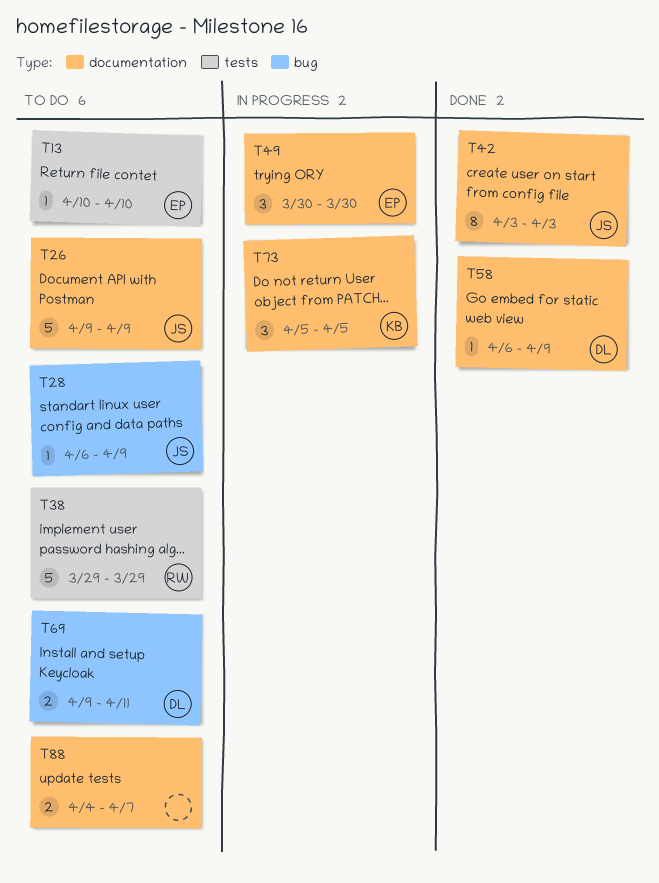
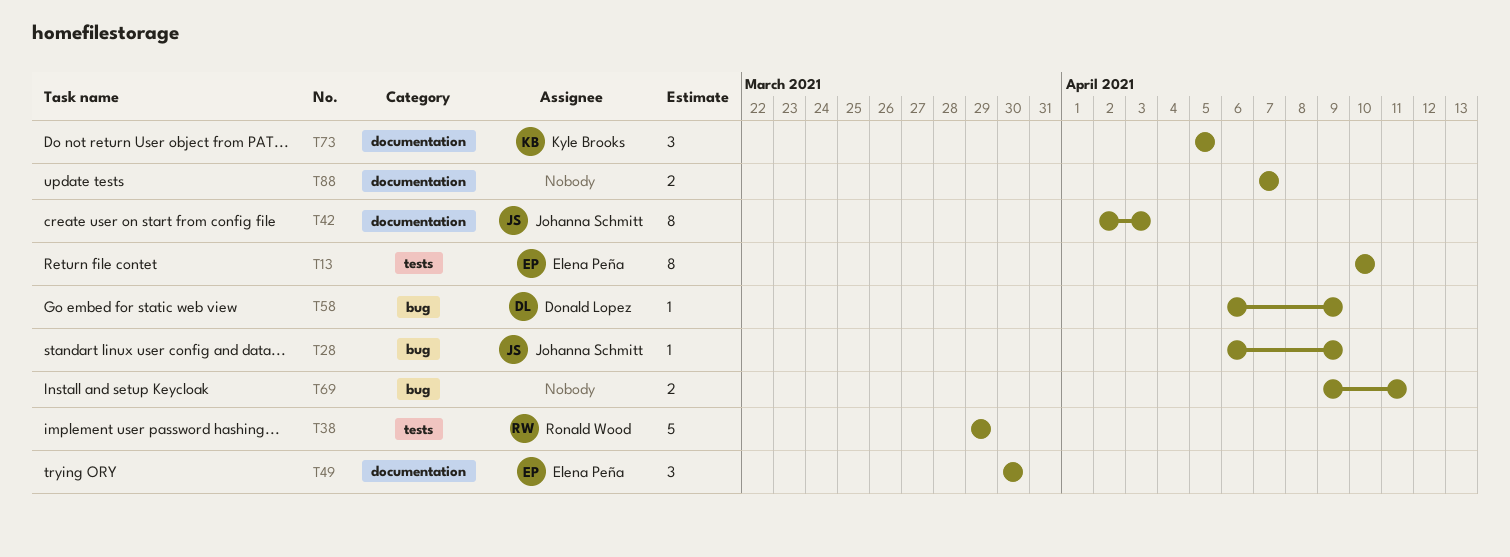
T13, estimate: 1 -> 8
T26: present -> none
T42, start: Apr 3 -> Apr 2
T58, label: documentation -> bug
T69, owner: Donald Lopez -> none
T88, start: Apr 4 -> Apr 7

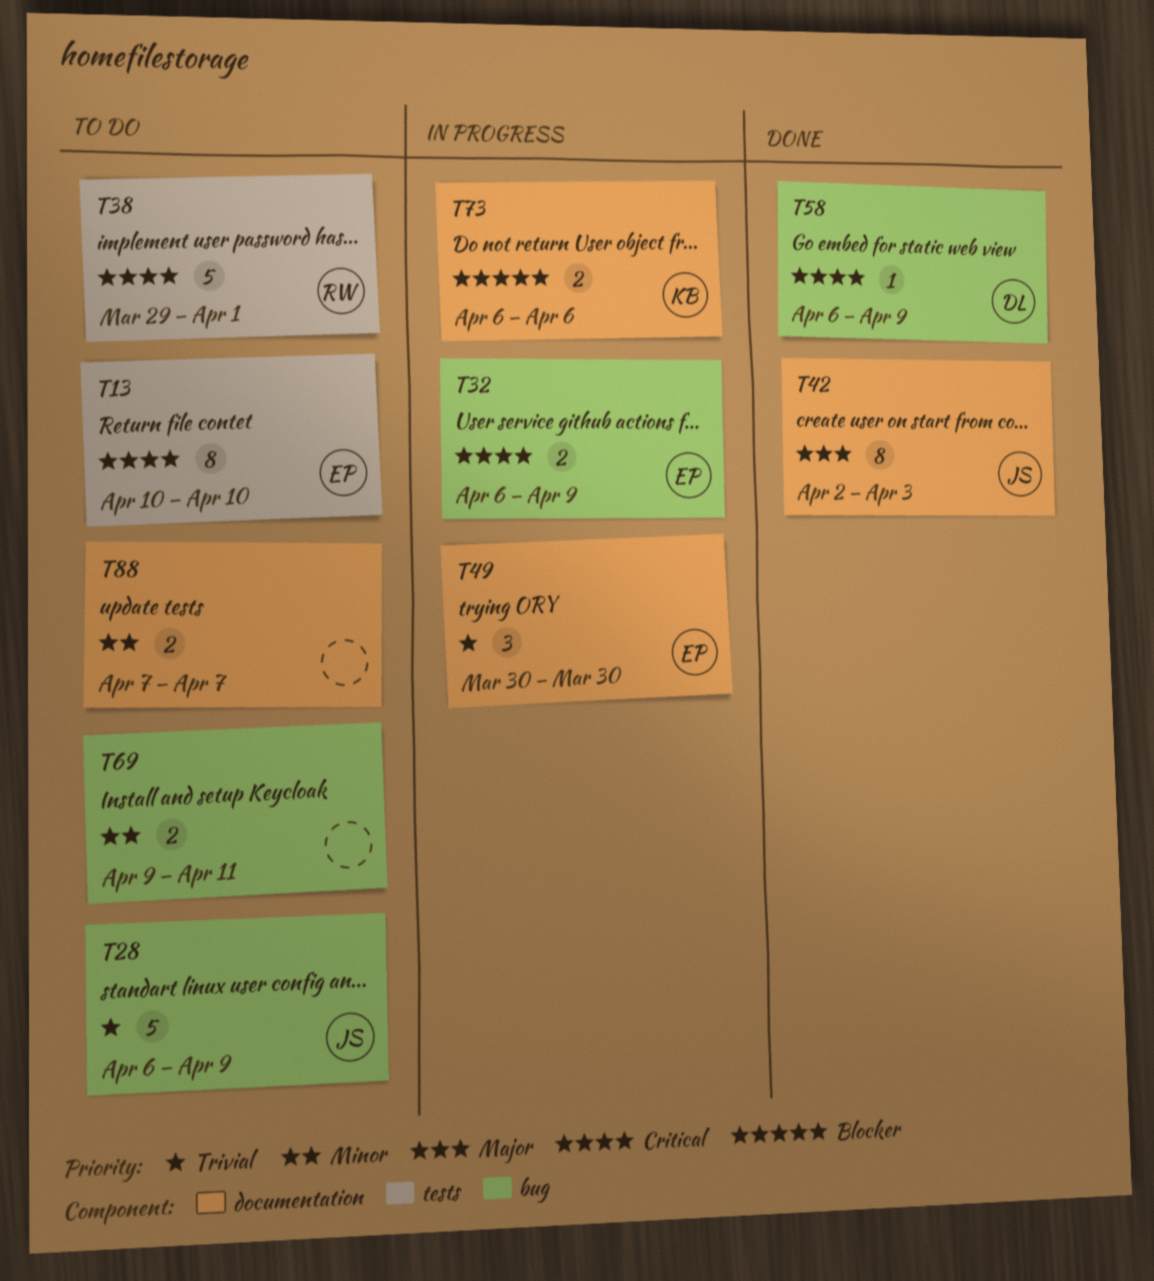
T28, estimate: 1 -> 5
T32: none -> present
T38, due: Mar 29 -> Apr 1
T73, estimate: 3 -> 2
T73, start: Apr 5 -> Apr 6
T73, due: Apr 5 -> Apr 6

